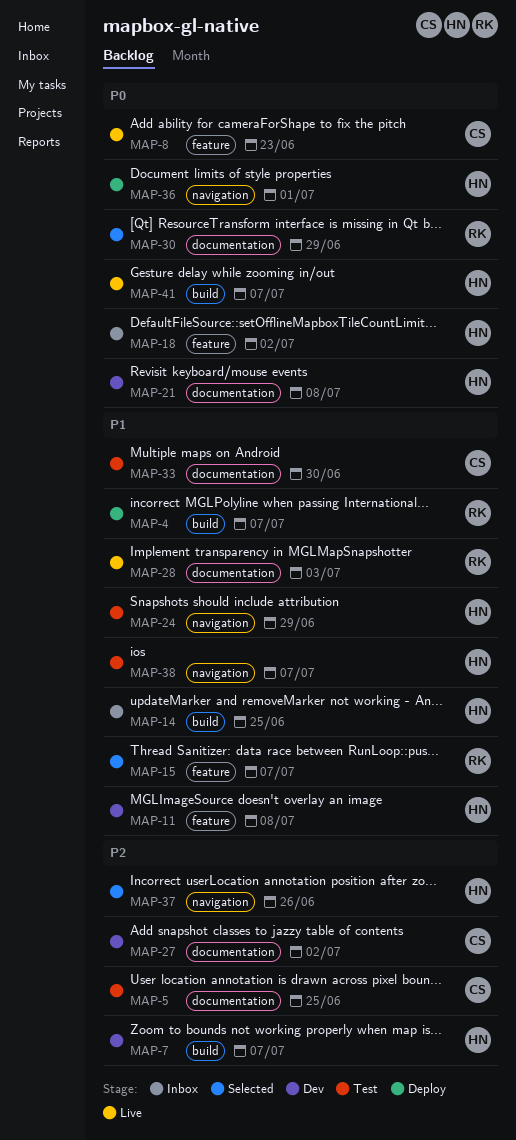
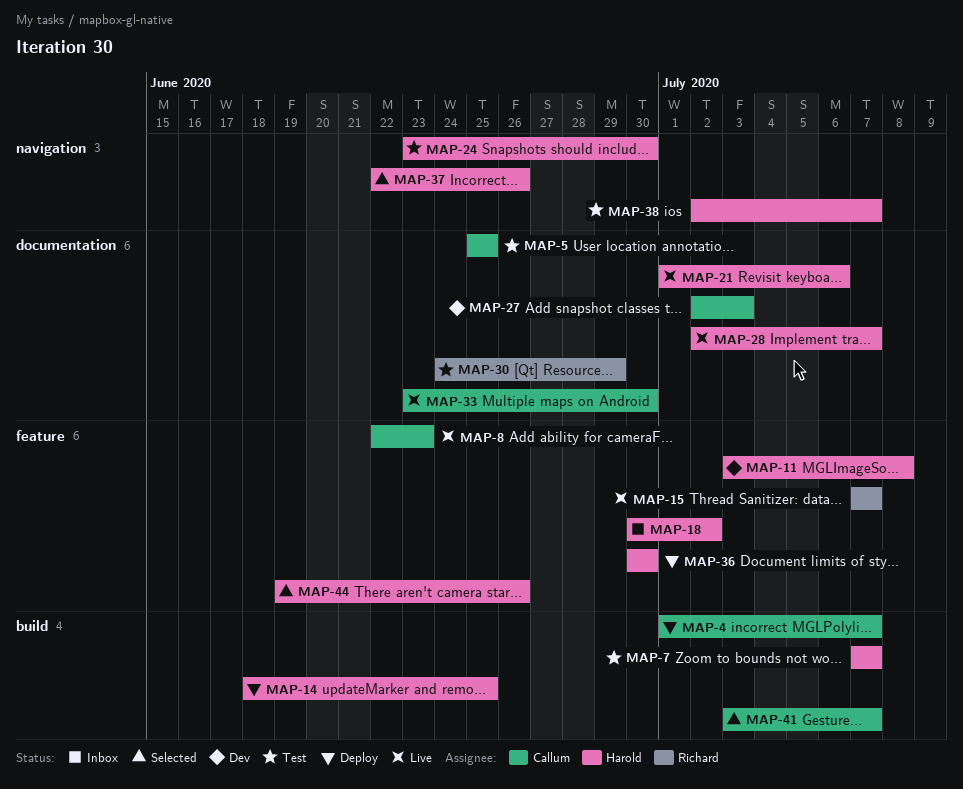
MAP-4, owner: Richard -> Callum
MAP-7, status: Dev -> Test
MAP-14, status: Inbox -> Deploy
MAP-15, status: Selected -> Live
MAP-21, status: Dev -> Live
MAP-21, due: Jul 8 -> Jul 6
MAP-24, due: Jun 29 -> Jun 30
MAP-27, due: Jul 2 -> Jul 3
MAP-28, owner: Richard -> Harold
MAP-28, due: Jul 3 -> Jul 7
MAP-30, status: Selected -> Test
MAP-33, status: Test -> Live
MAP-36, label: navigation -> feature
MAP-36, due: Jul 1 -> Jun 30
MAP-41, status: Live -> Selected
MAP-41, owner: Harold -> Callum
MAP-44: none -> present

